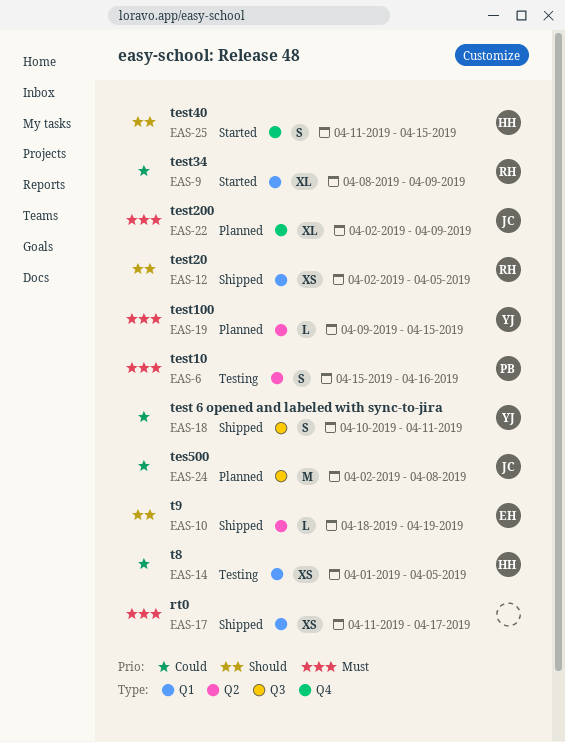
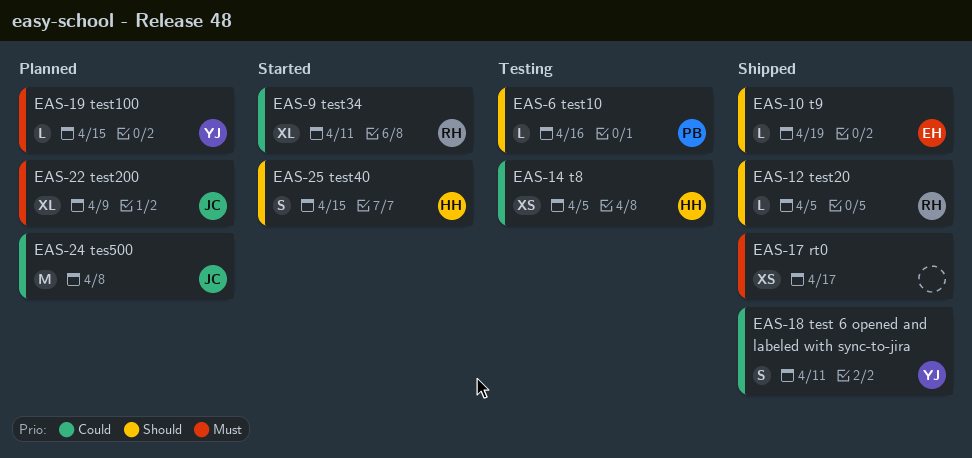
EAS-6, priority: Must -> Should
EAS-6, estimate: S -> L
EAS-9, due: Apr 9 -> Apr 11
EAS-12, estimate: XS -> L

